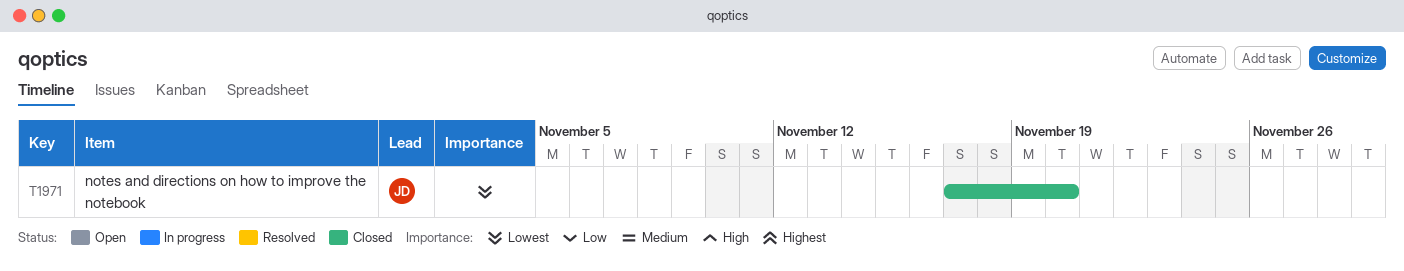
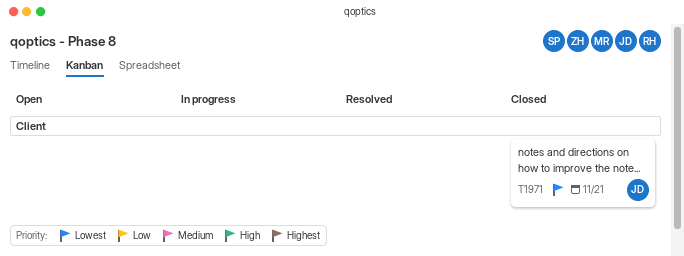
T1971, due: Nov 20 -> Nov 21

